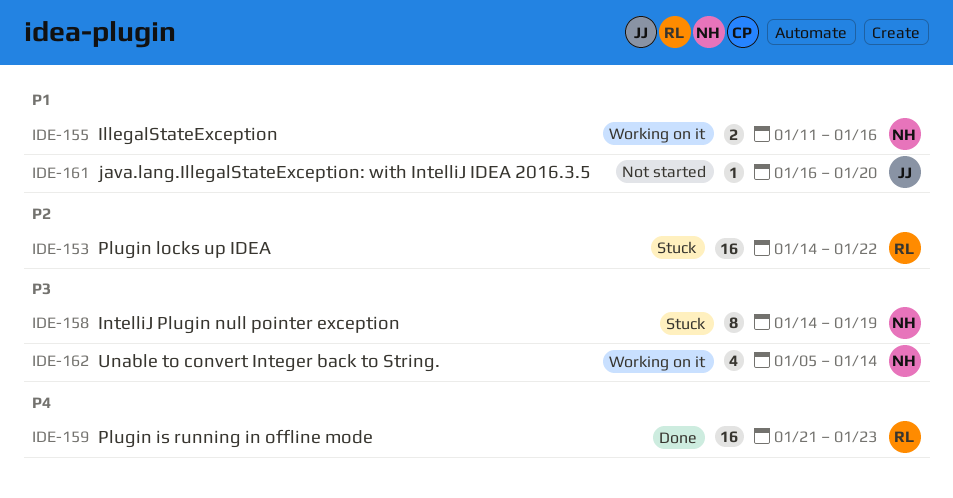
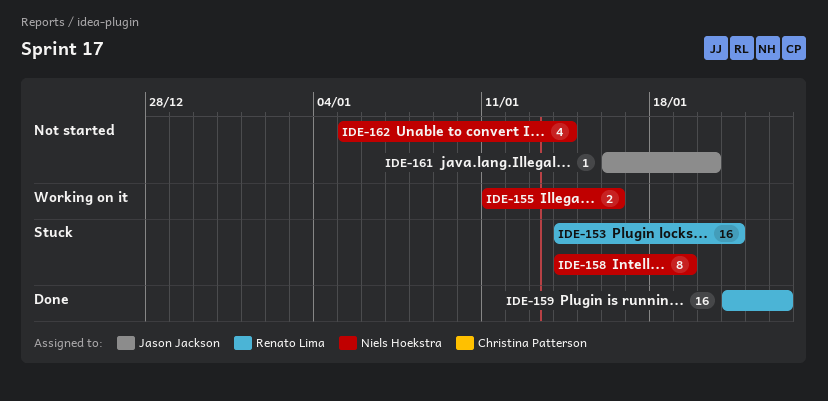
IDE-153, due: Jan 22 -> Jan 21
IDE-162, status: Working on it -> Not started

